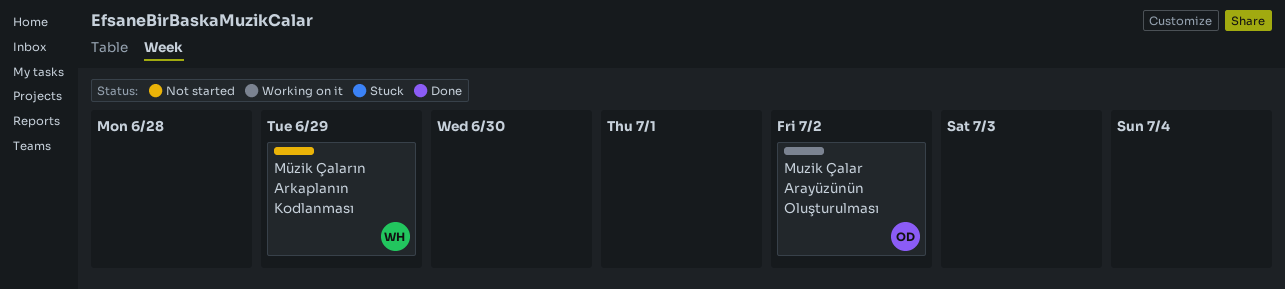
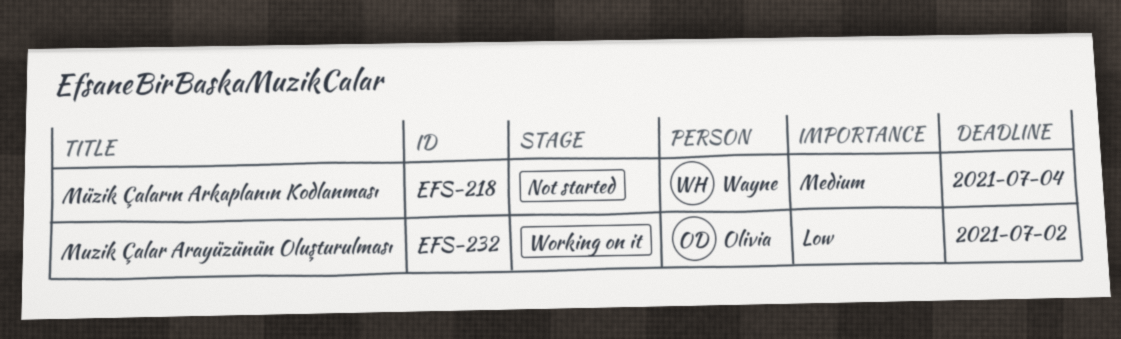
Müzik Çaların Arkaplanın Kodlanması, due: Jun 29 -> Jul 4

